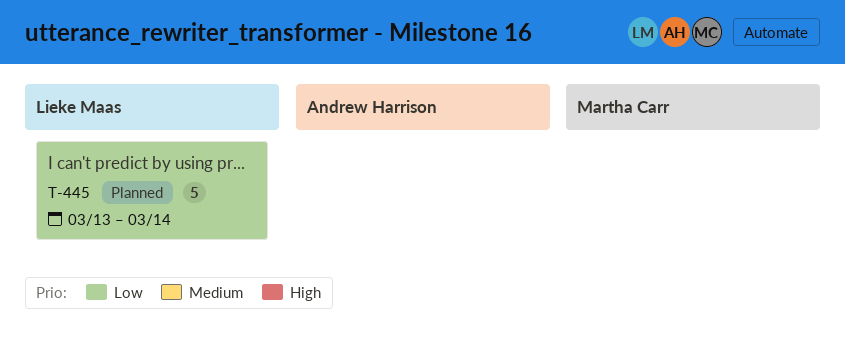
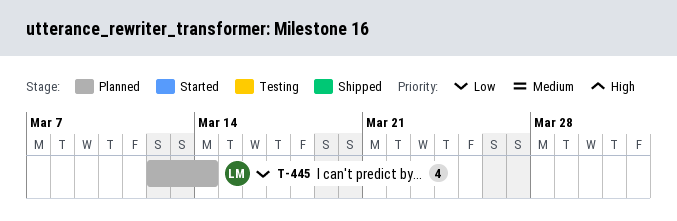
T-445, estimate: 5 -> 4
T-445, start: Mar 13 -> Mar 12

